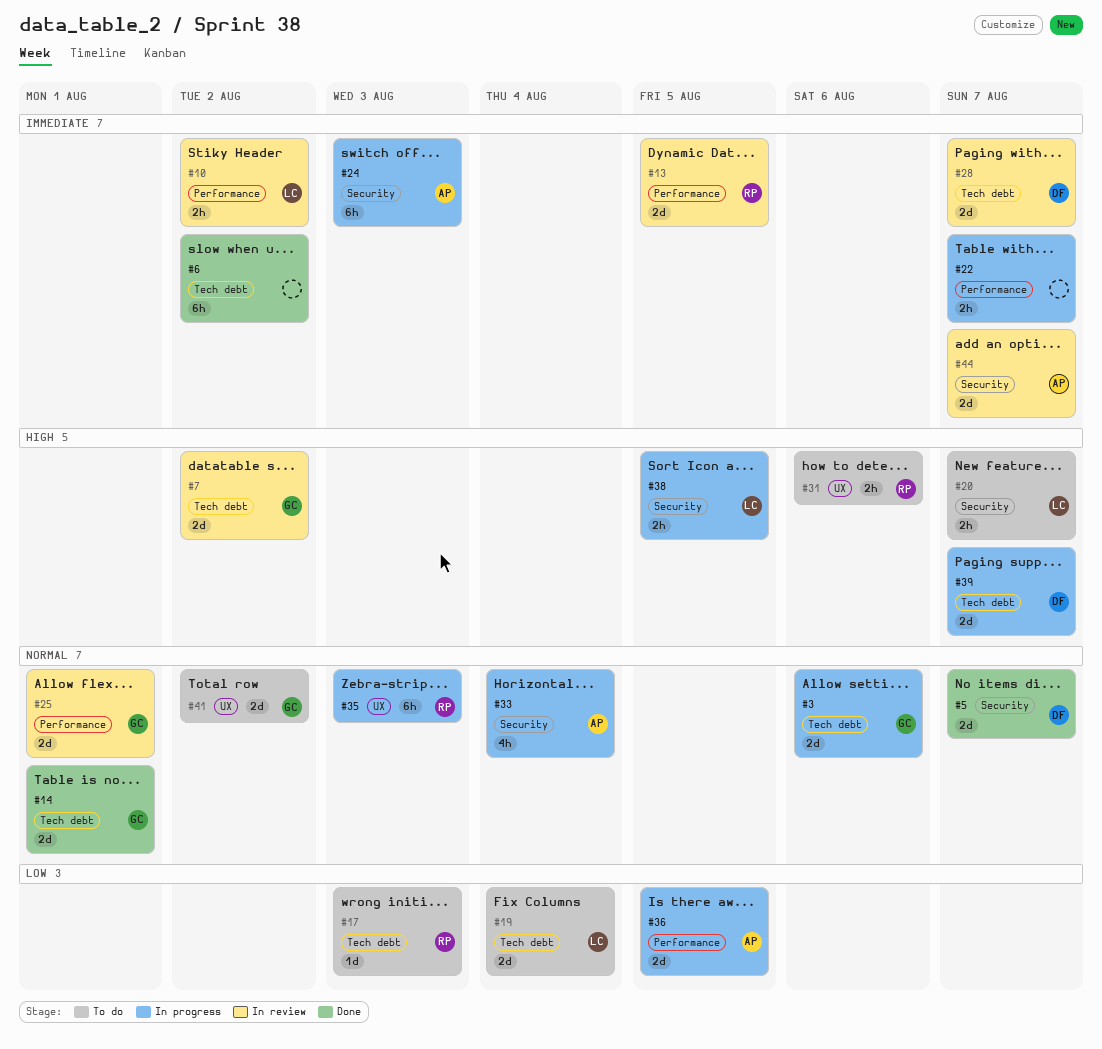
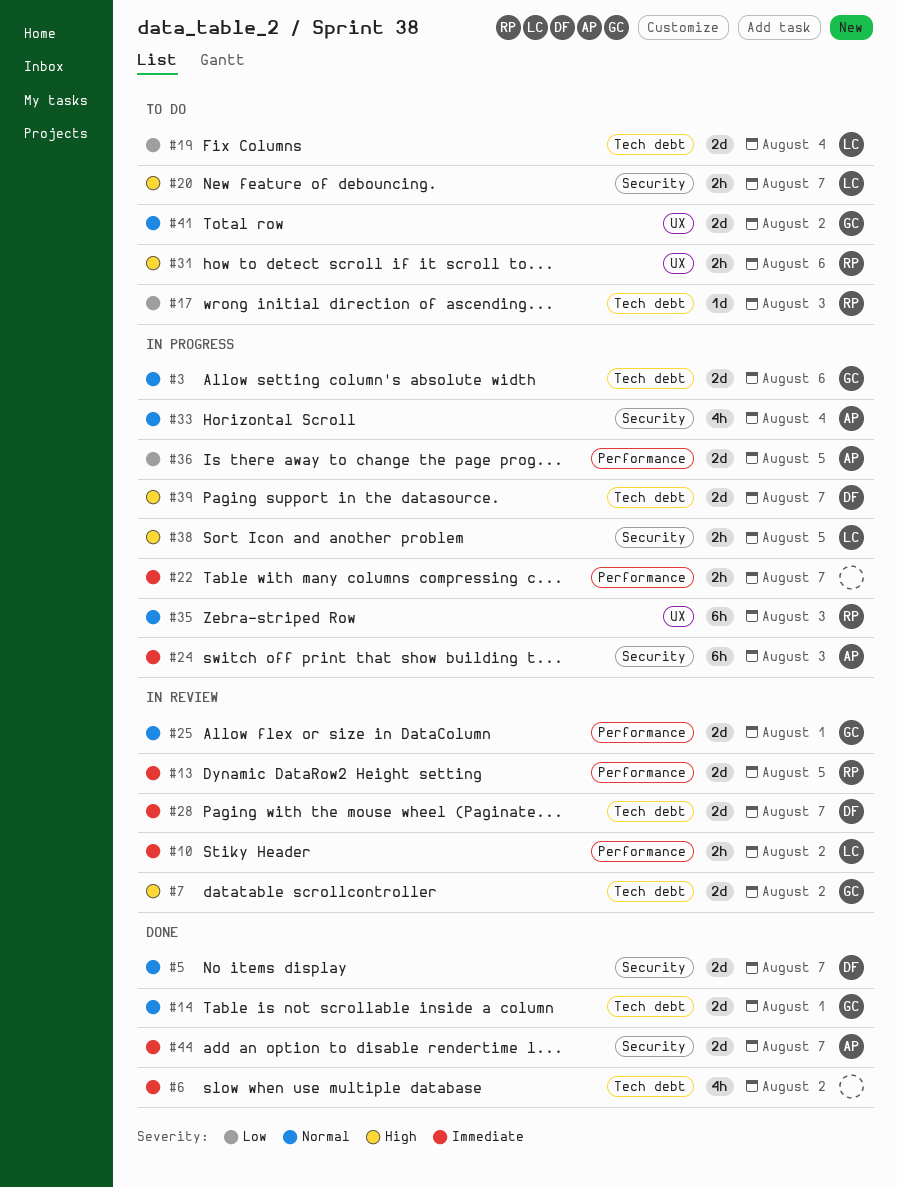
#6, estimate: 6h -> 4h
#44, status: In review -> Done

